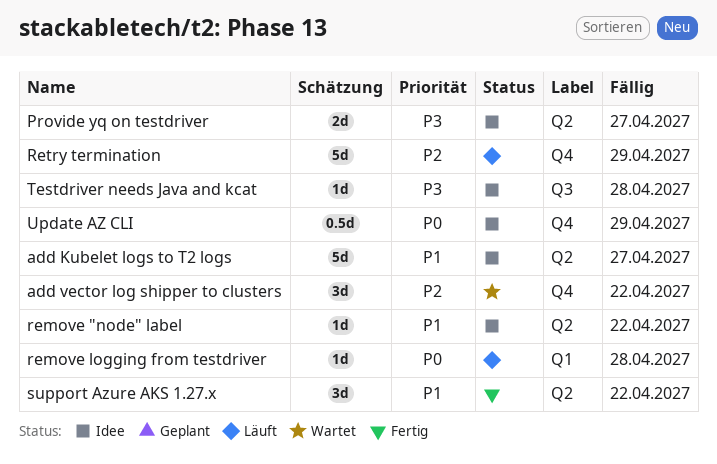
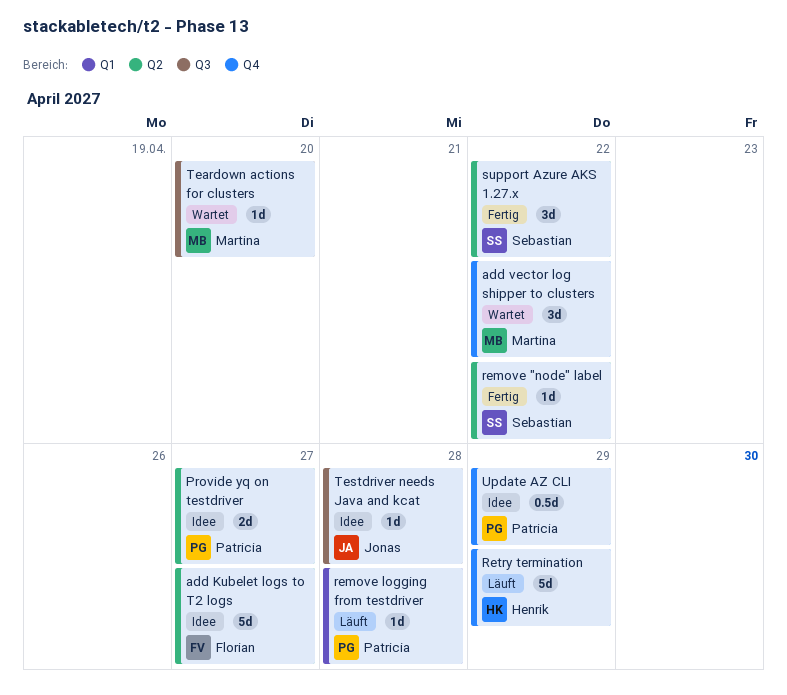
remove "node" label, status: Idee -> Fertig
Teardown actions for clusters: none -> present

